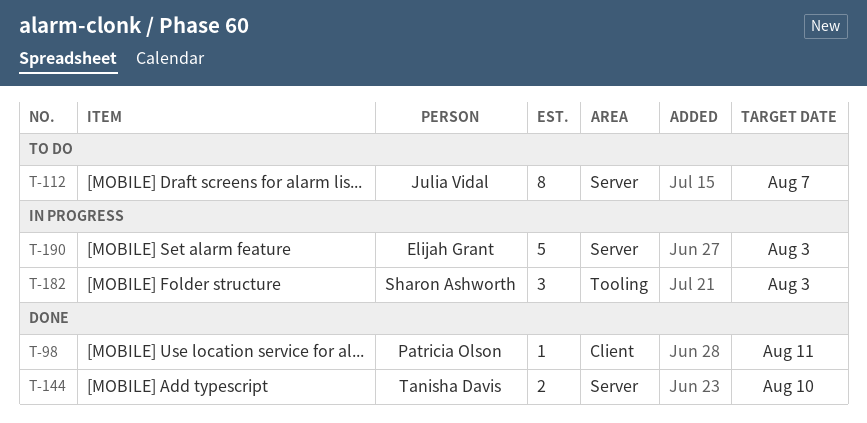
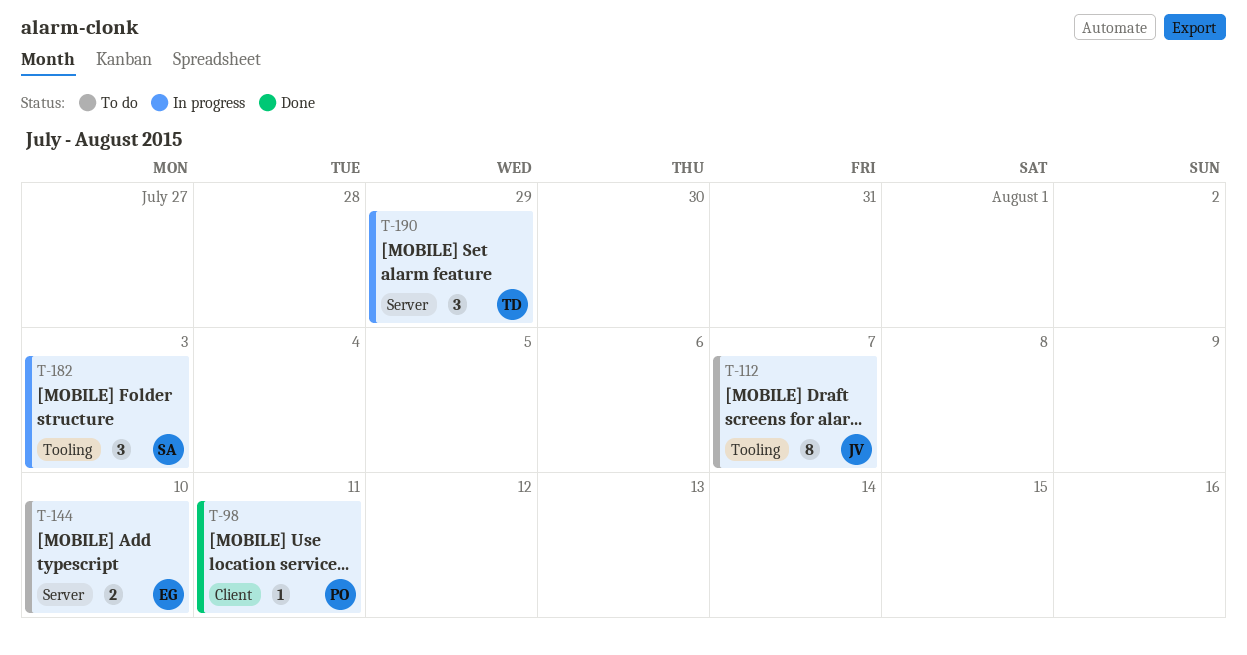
T-112, label: Server -> Tooling
T-144, status: Done -> To do
T-144, owner: Tanisha Davis -> Elijah Grant
T-190, owner: Elijah Grant -> Tanisha Davis
T-190, estimate: 5 -> 3
T-190, due: Aug 3 -> Jul 29

